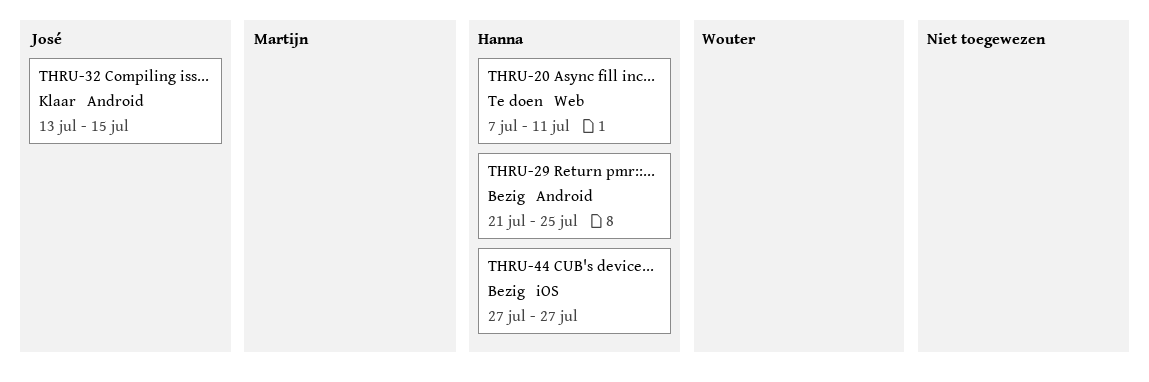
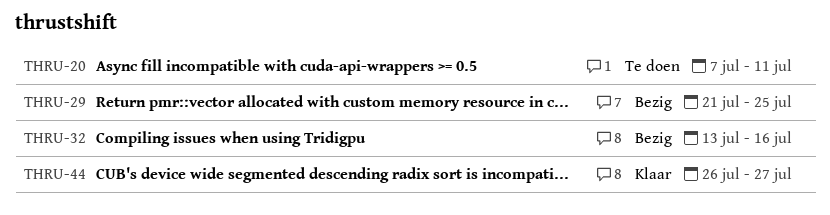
THRU-32, status: Klaar -> Bezig
THRU-32, due: Jul 15 -> Jul 16
THRU-44, status: Bezig -> Klaar
THRU-44, start: Jul 27 -> Jul 26

